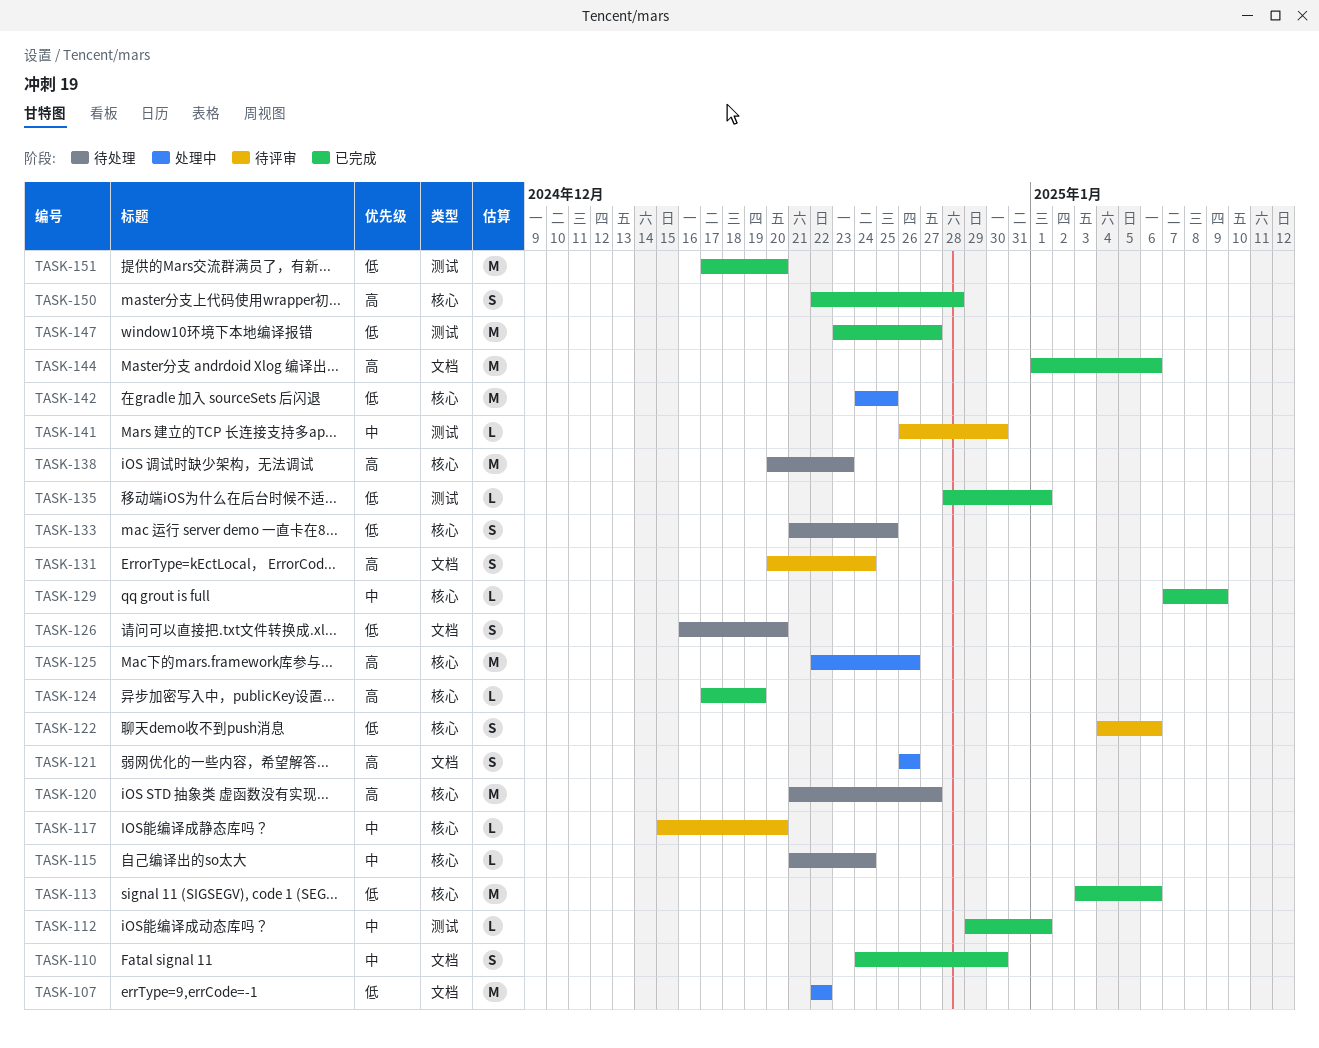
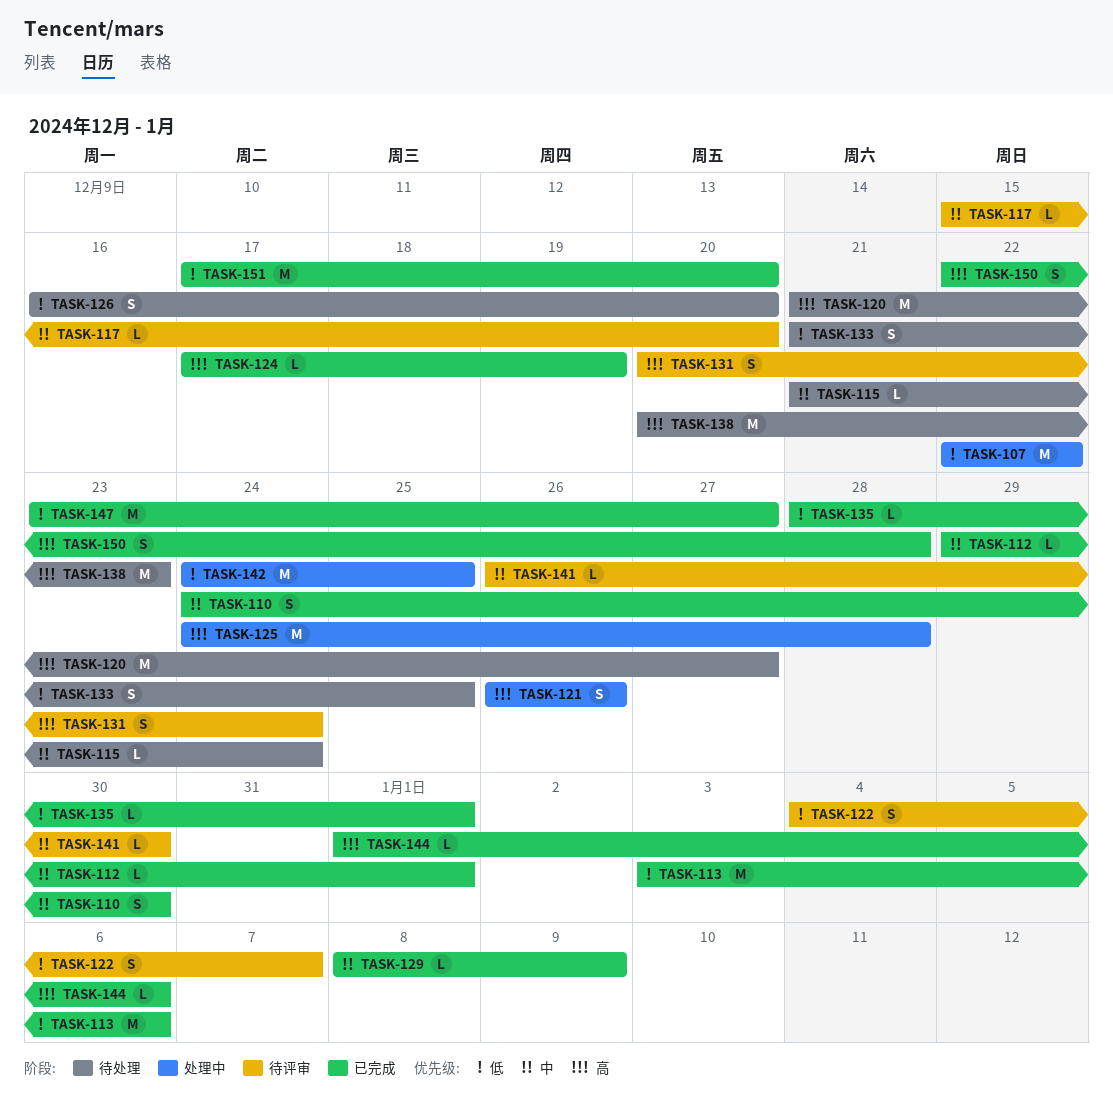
TASK-122, due: Jan 6 -> Jan 7
TASK-125, start: Dec 22 -> Dec 24
TASK-125, due: Dec 26 -> Dec 28
TASK-129, start: Jan 7 -> Jan 8
TASK-144, estimate: M -> L

